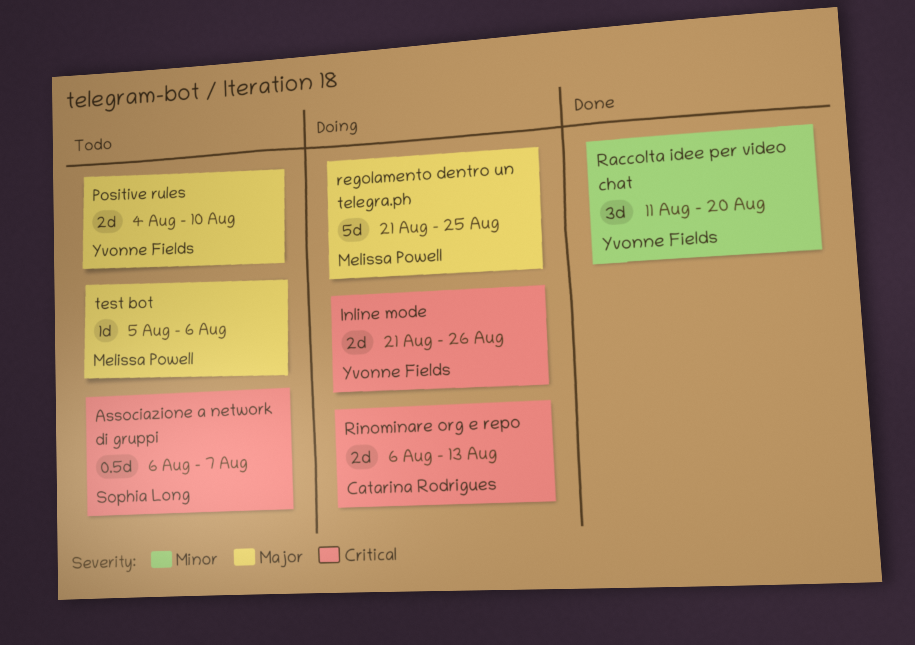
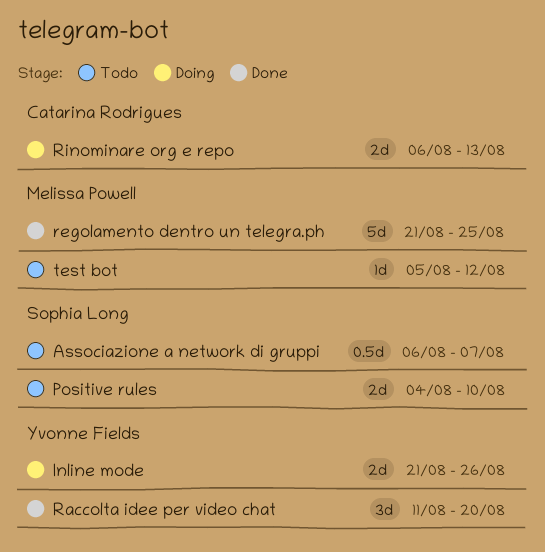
Positive rules, owner: Yvonne Fields -> Sophia Long
regolamento dentro un telegra.ph, status: Doing -> Done
test bot, due: Aug 6 -> Aug 12

